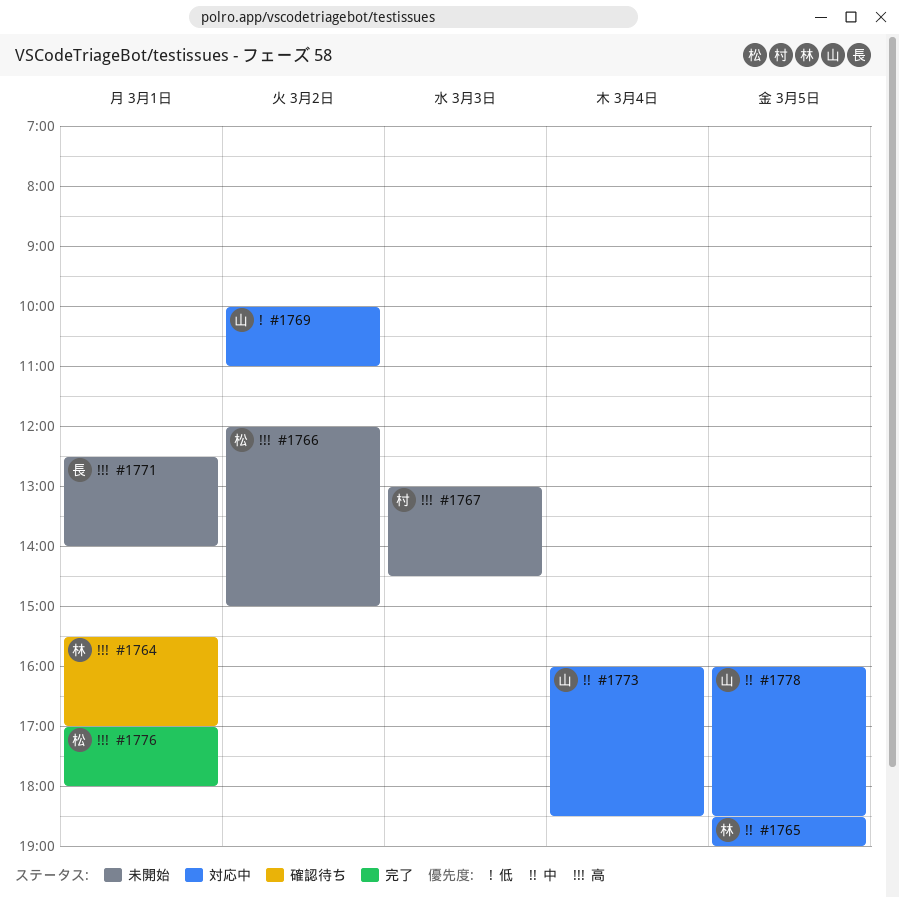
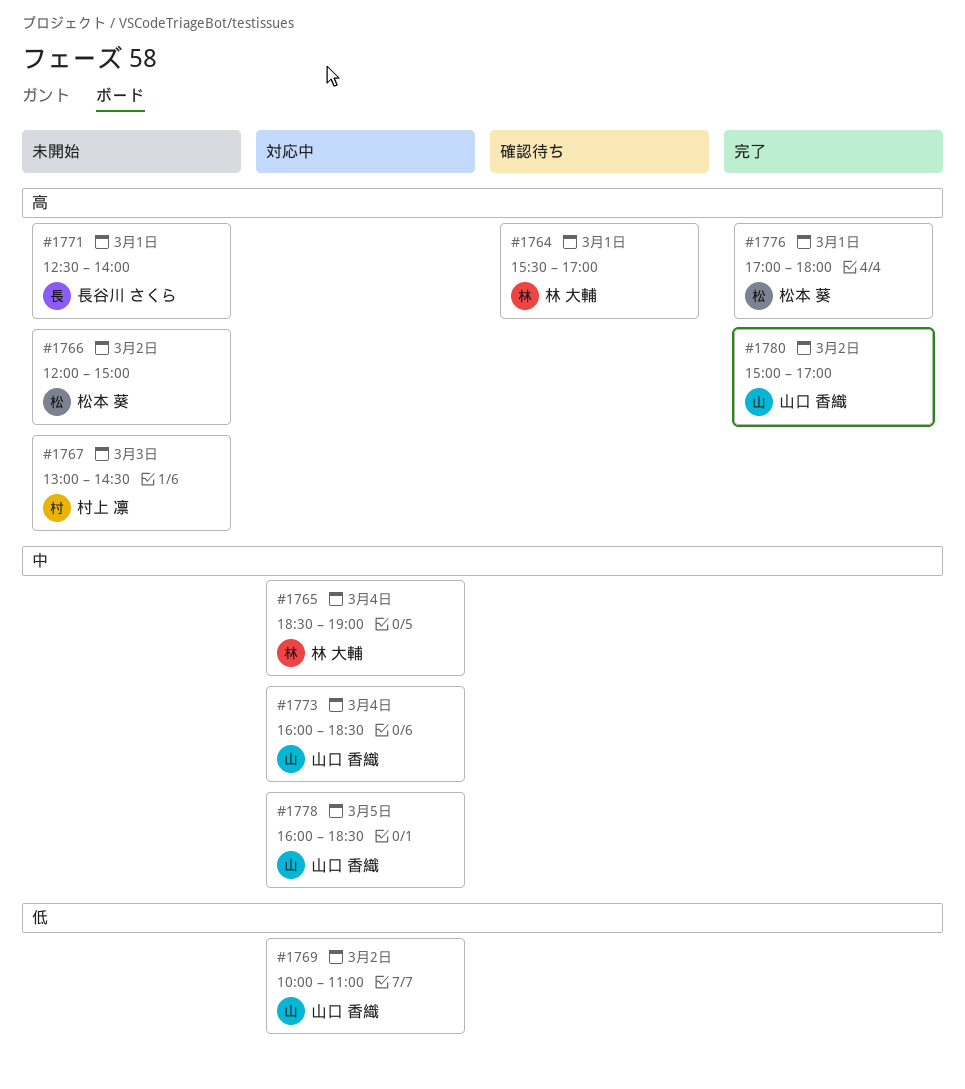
#1765, day: Mar 5 -> Mar 4
#1780: none -> present

